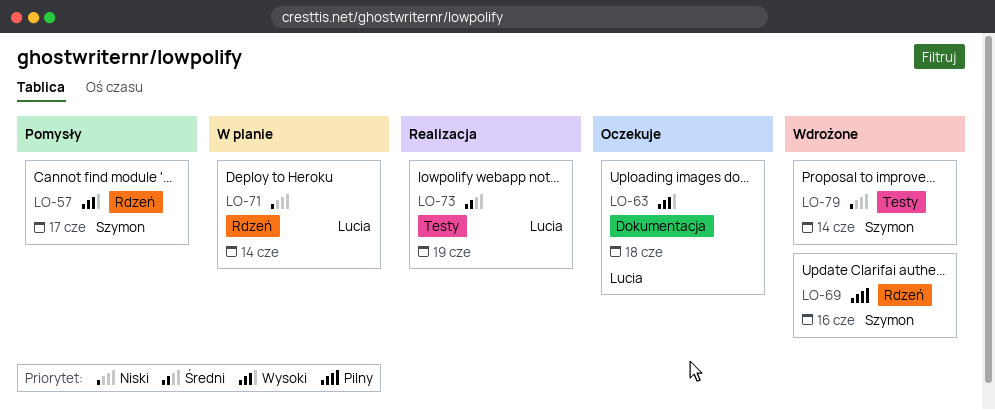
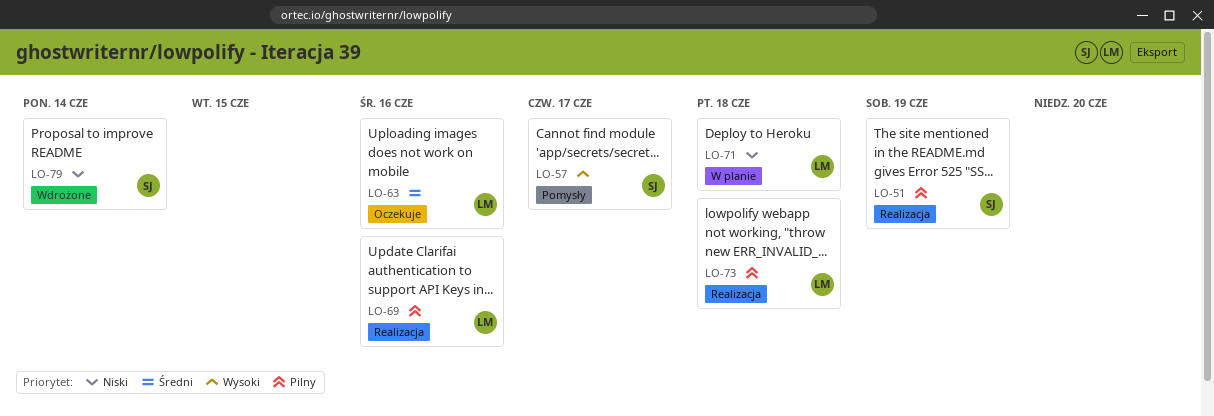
LO-51: none -> present
LO-63, priority: Wysoki -> Średni
LO-63, due: Jun 18 -> Jun 16
LO-69, status: Wdrożone -> Realizacja
LO-69, owner: Szymon -> Lucia
LO-71, due: Jun 14 -> Jun 18
LO-73, priority: Średni -> Pilny
LO-73, due: Jun 19 -> Jun 18

